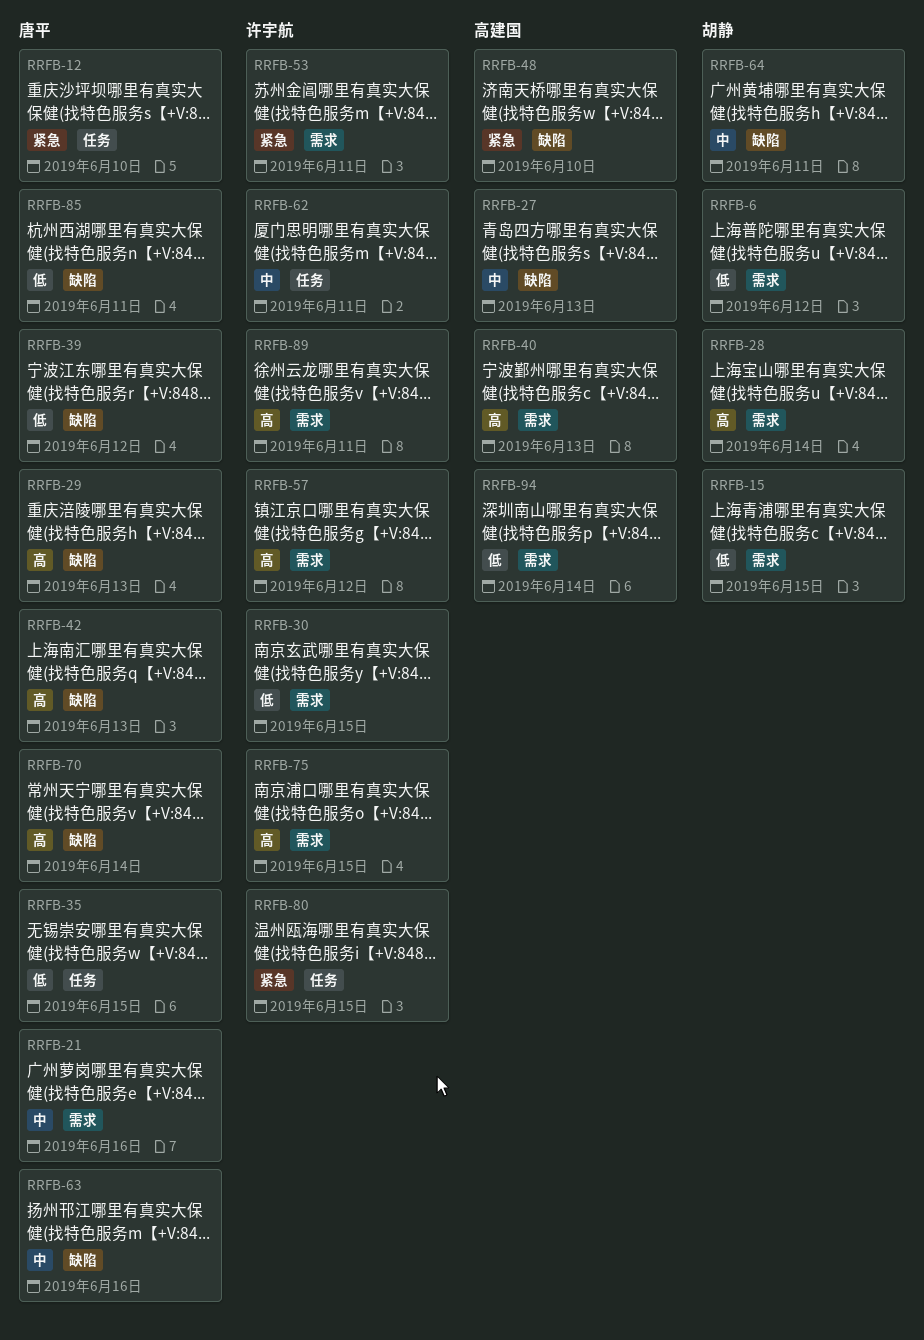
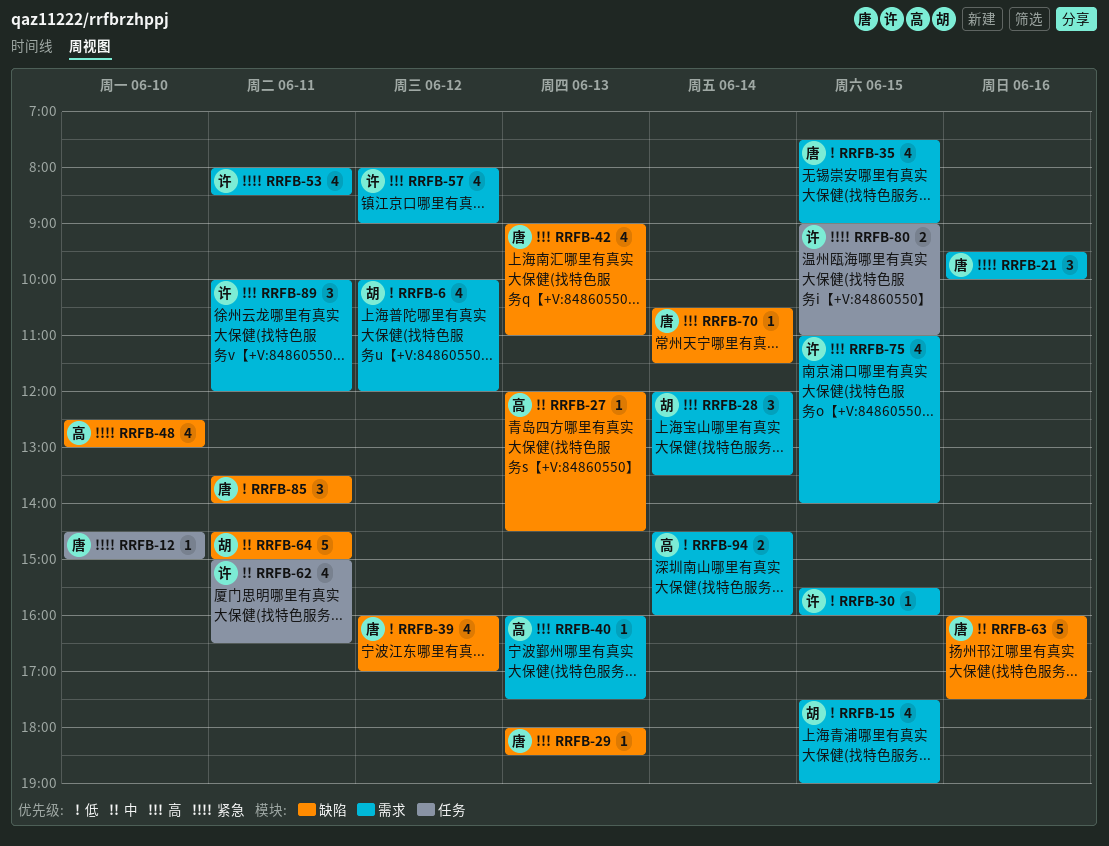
RRFB-21, priority: 中 -> 紧急
RRFB-35, label: 任务 -> 需求

